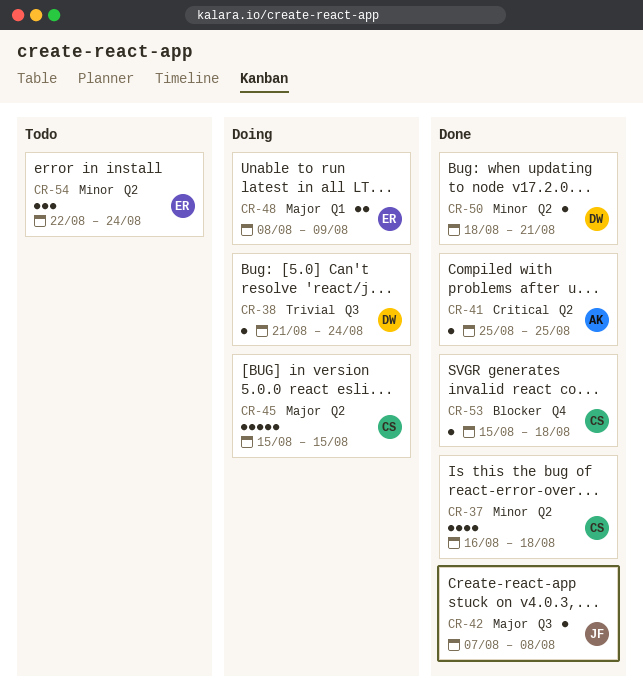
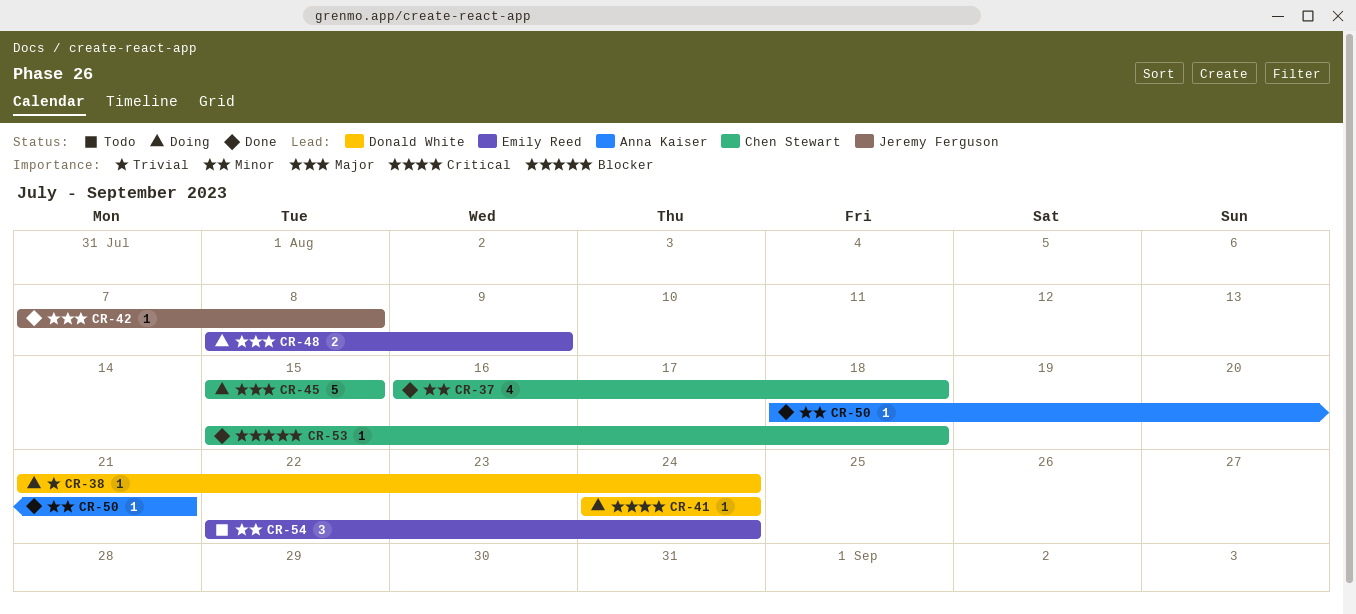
CR-41, status: Done -> Doing
CR-41, owner: Anna Kaiser -> Donald White
CR-41, start: Aug 25 -> Aug 24
CR-41, due: Aug 25 -> Aug 24
CR-50, owner: Donald White -> Anna Kaiser

